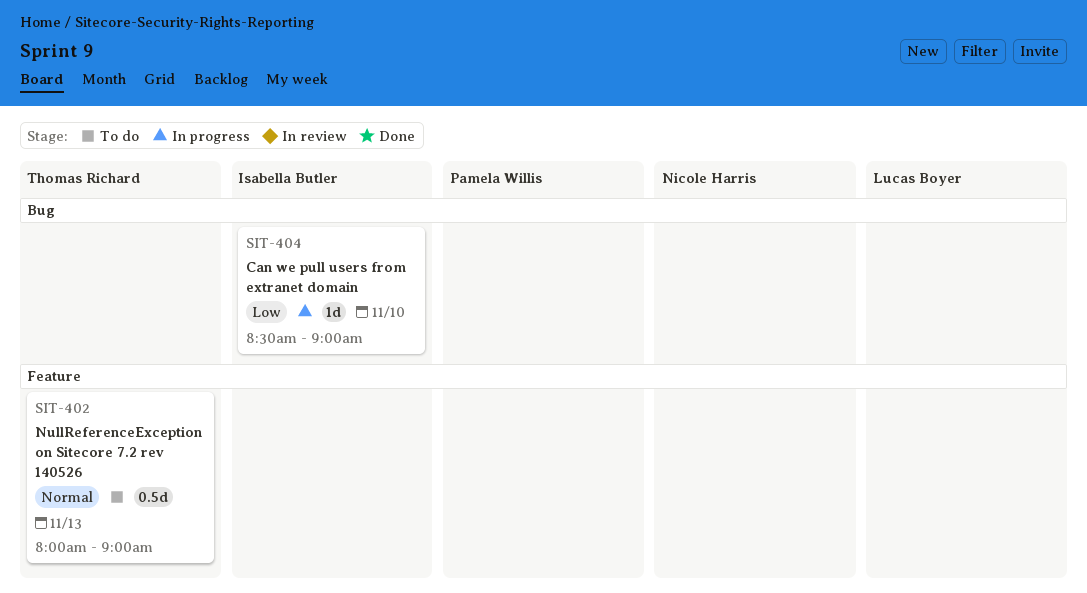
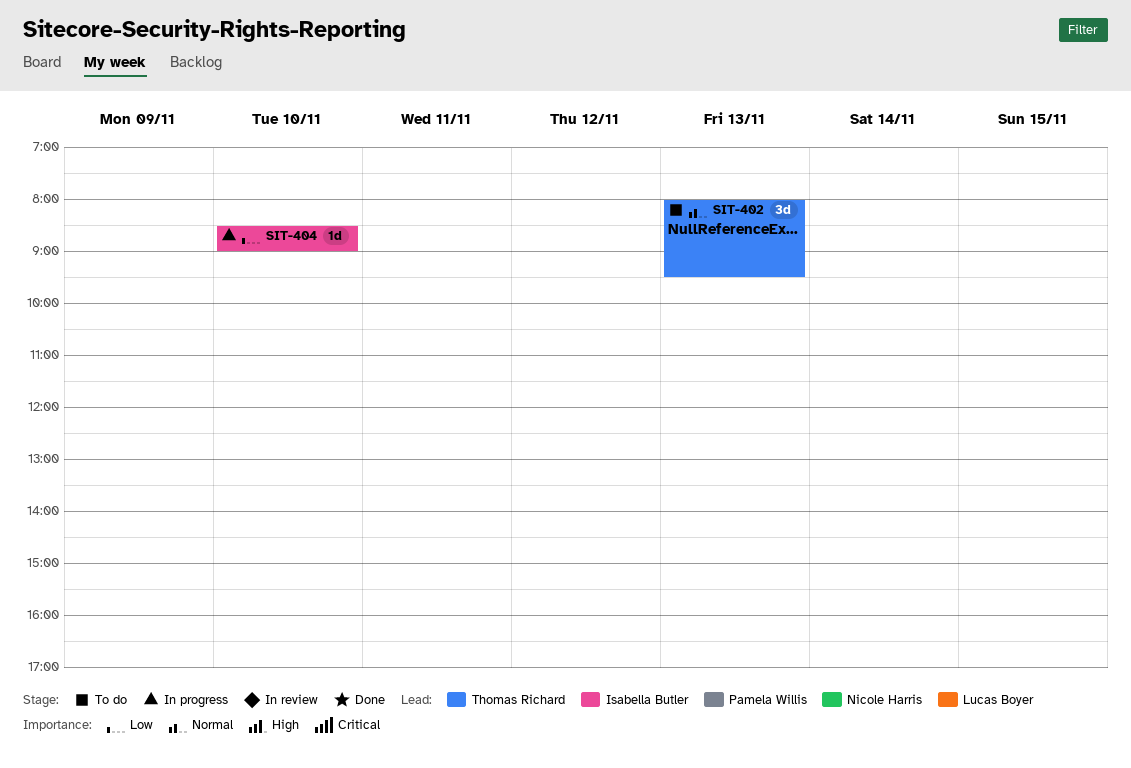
SIT-402, estimate: 0.5d -> 3d
SIT-402, ends: 09:00 -> 09:30

